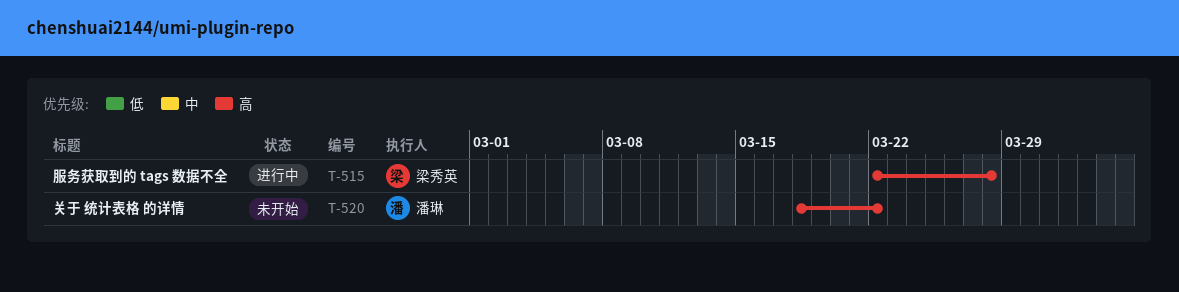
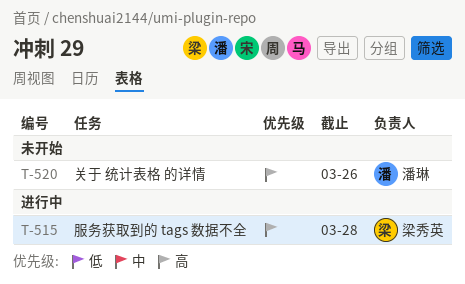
T-520, due: Mar 22 -> Mar 26

